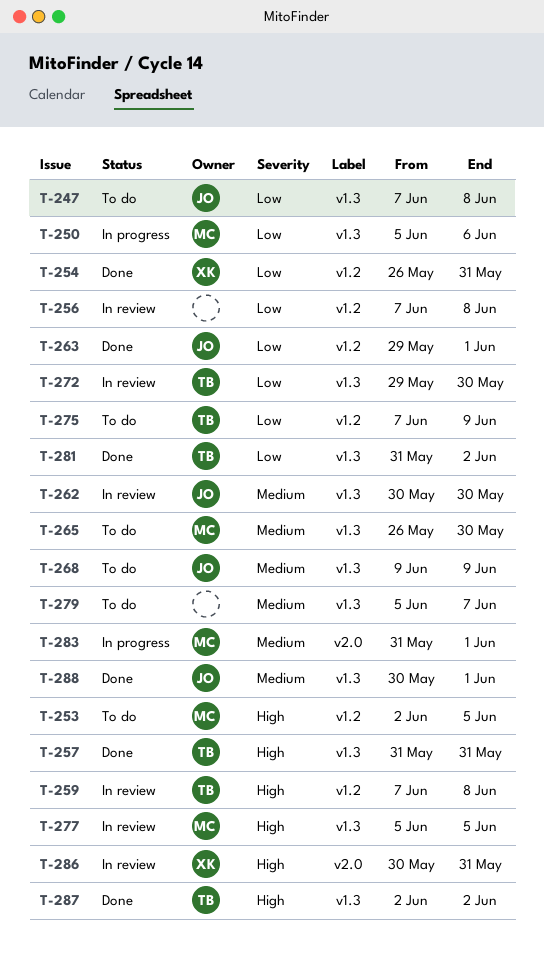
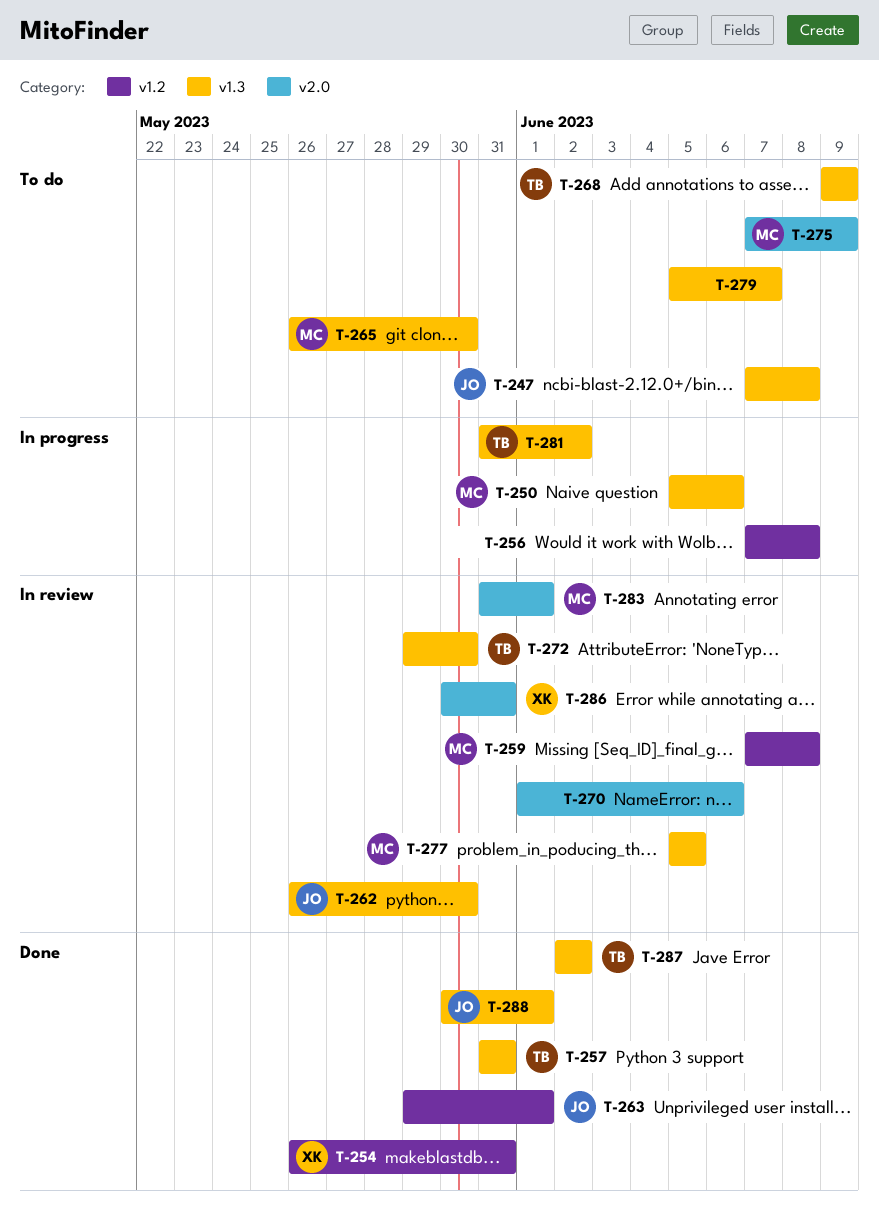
T-253: present -> none
T-256, status: In review -> In progress
T-259, owner: TB -> MC
T-262, start: May 30 -> May 26
T-268, owner: JO -> TB
T-270: none -> present
T-275, owner: TB -> MC
T-275, label: v1.2 -> v2.0
T-281, status: Done -> In progress
T-283, status: In progress -> In review

